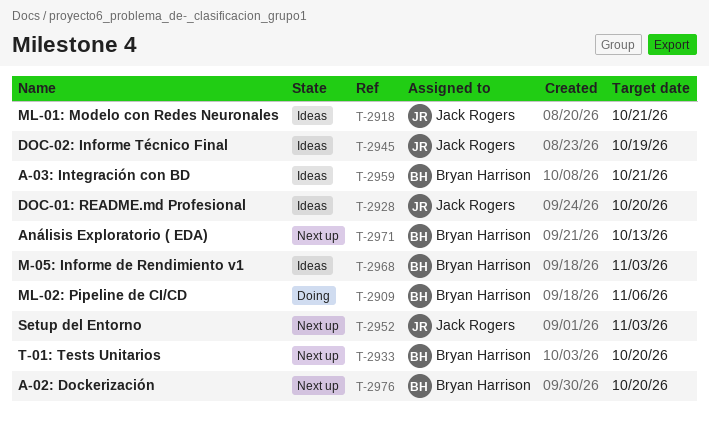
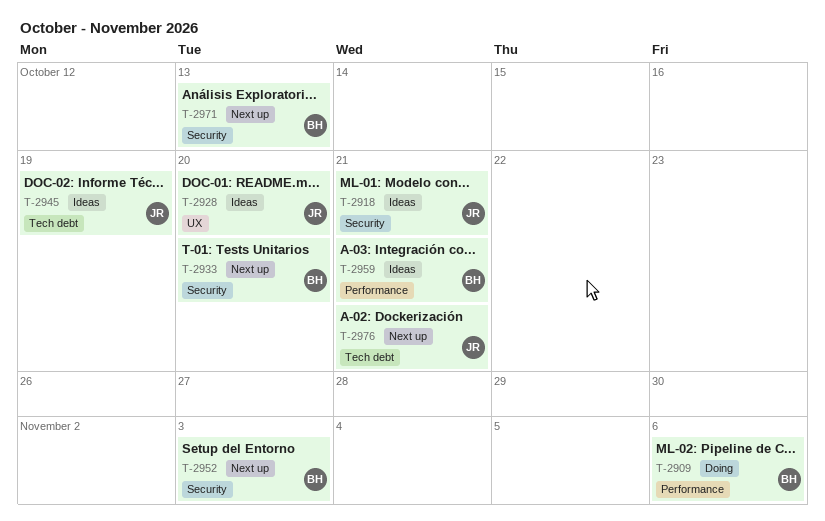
T-2952, owner: Jack Rogers -> Bryan Harrison
T-2968: present -> none
T-2976, owner: Bryan Harrison -> Jack Rogers
T-2976, due: Oct 20 -> Oct 21

